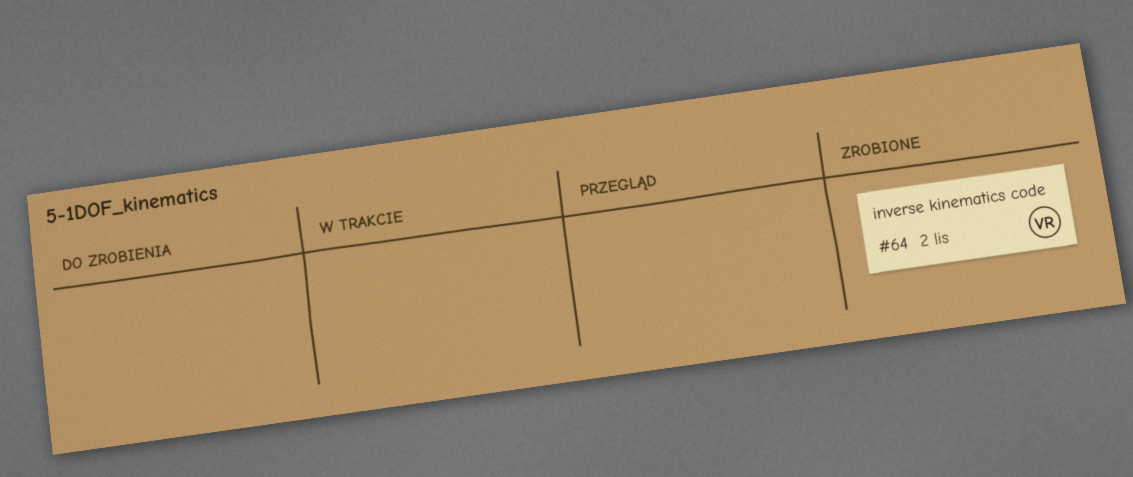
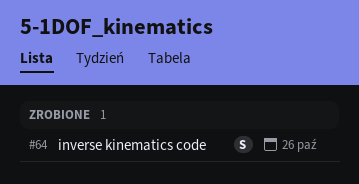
#64, due: Nov 2 -> Oct 26

